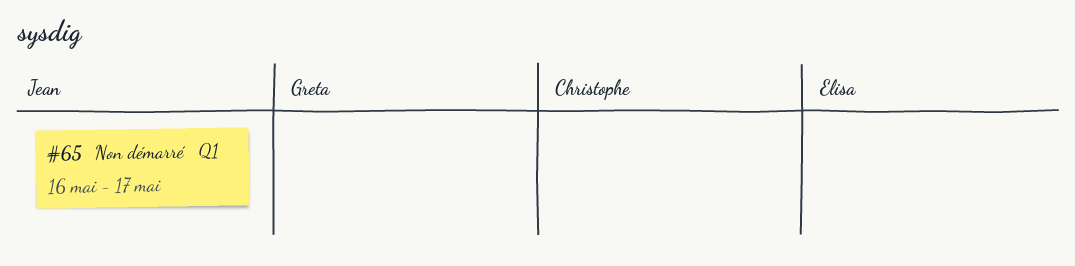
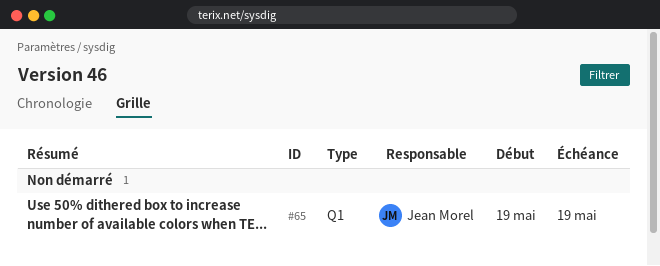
#65, start: May 16 -> May 19
#65, due: May 17 -> May 19

